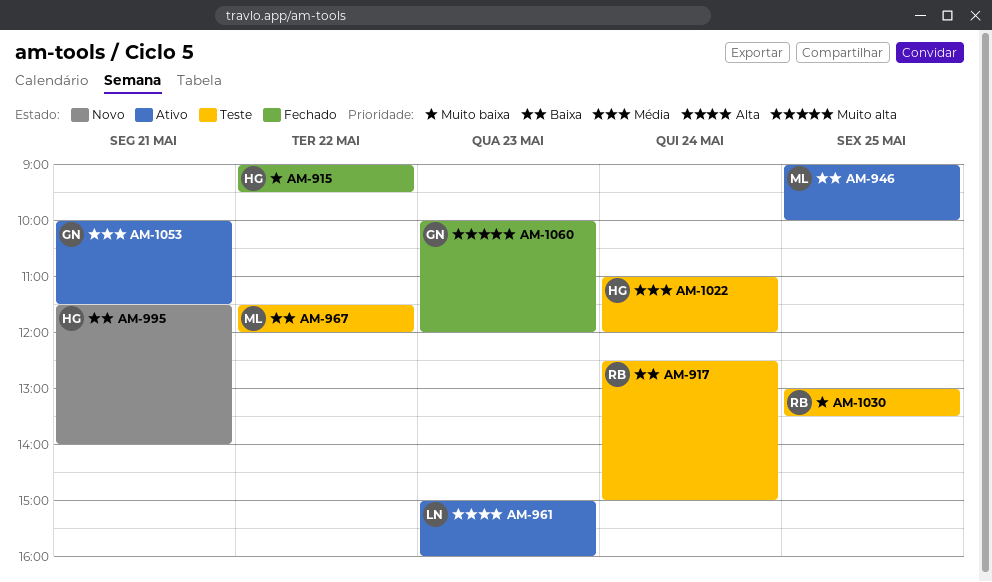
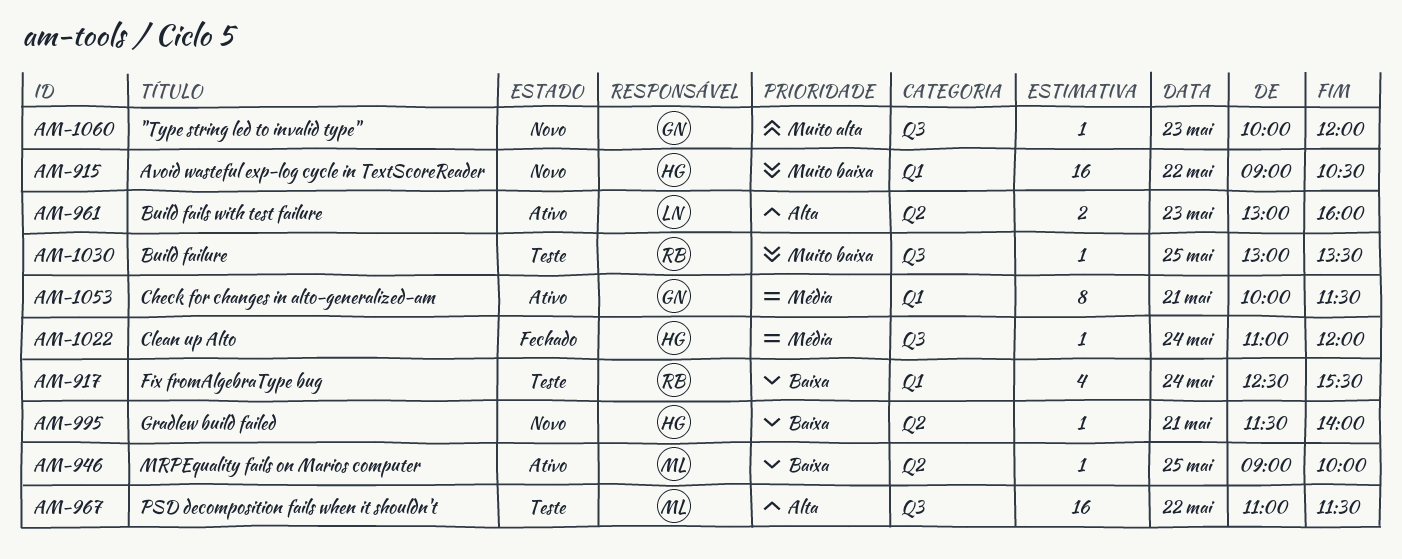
AM-915, status: Fechado -> Novo
AM-915, ends: 09:30 -> 10:30
AM-917, ends: 15:00 -> 15:30
AM-961, begins: 15:00 -> 13:00
AM-967, priority: Baixa -> Alta
AM-967, begins: 11:30 -> 11:00
AM-967, ends: 12:00 -> 11:30
AM-1022, status: Teste -> Fechado
AM-1060, status: Fechado -> Novo

